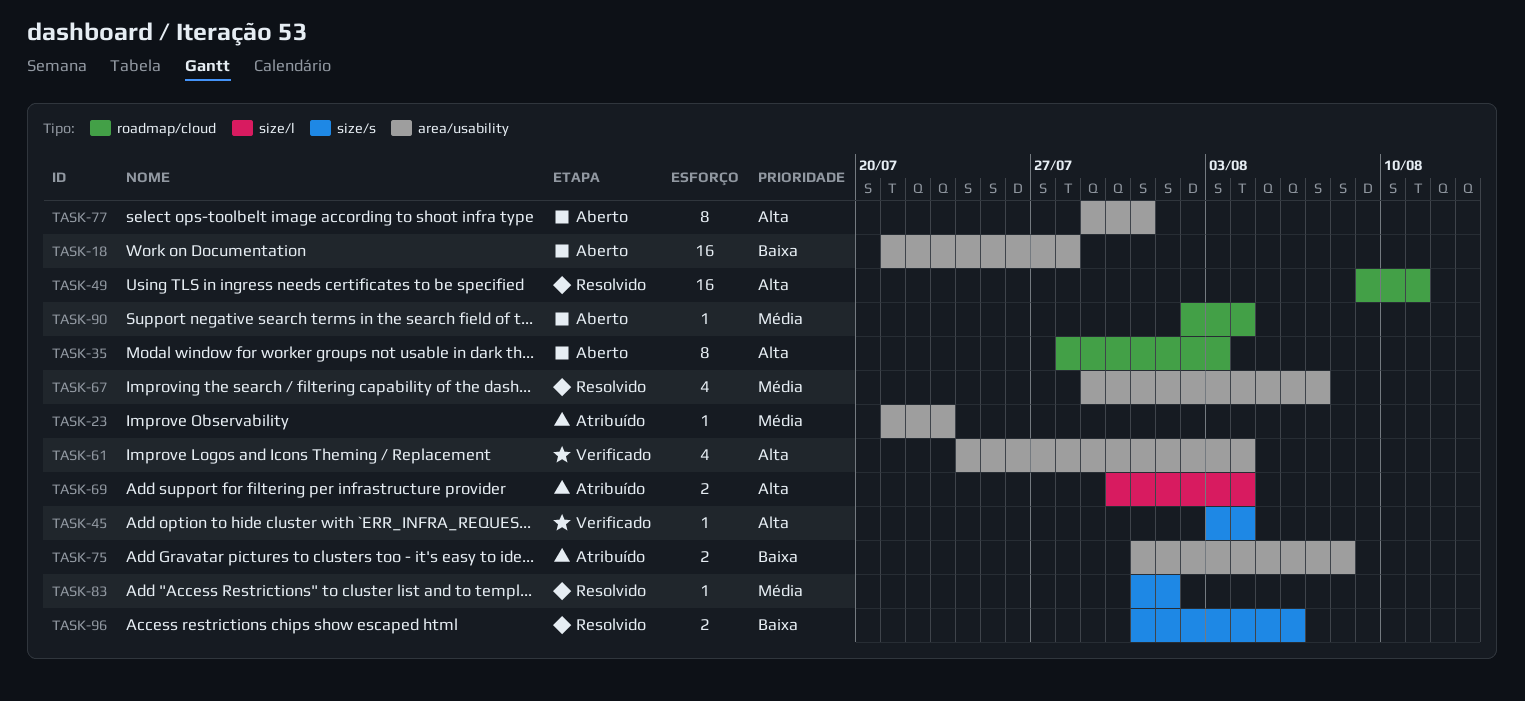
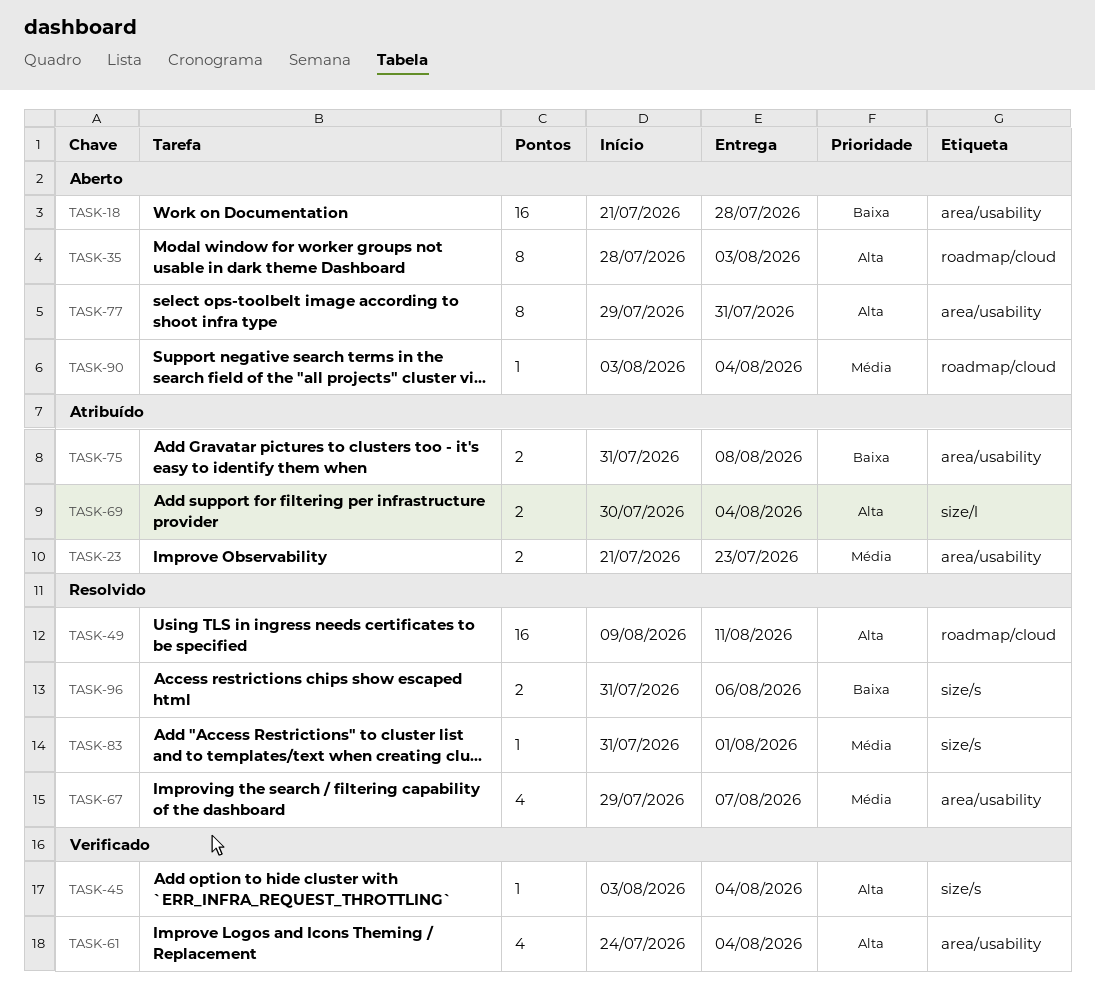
TASK-23, estimate: 1 -> 2
TASK-90, start: Aug 2 -> Aug 3

